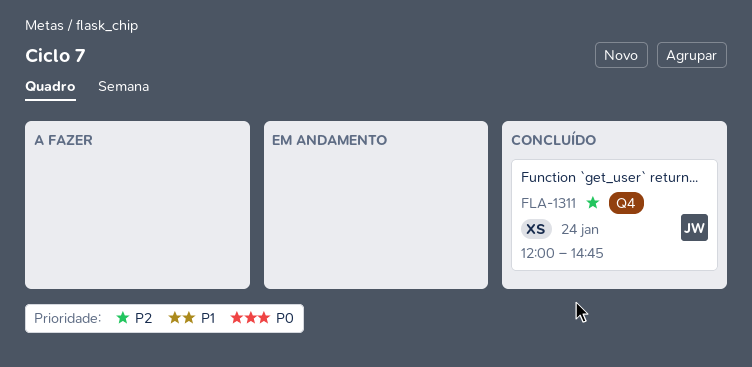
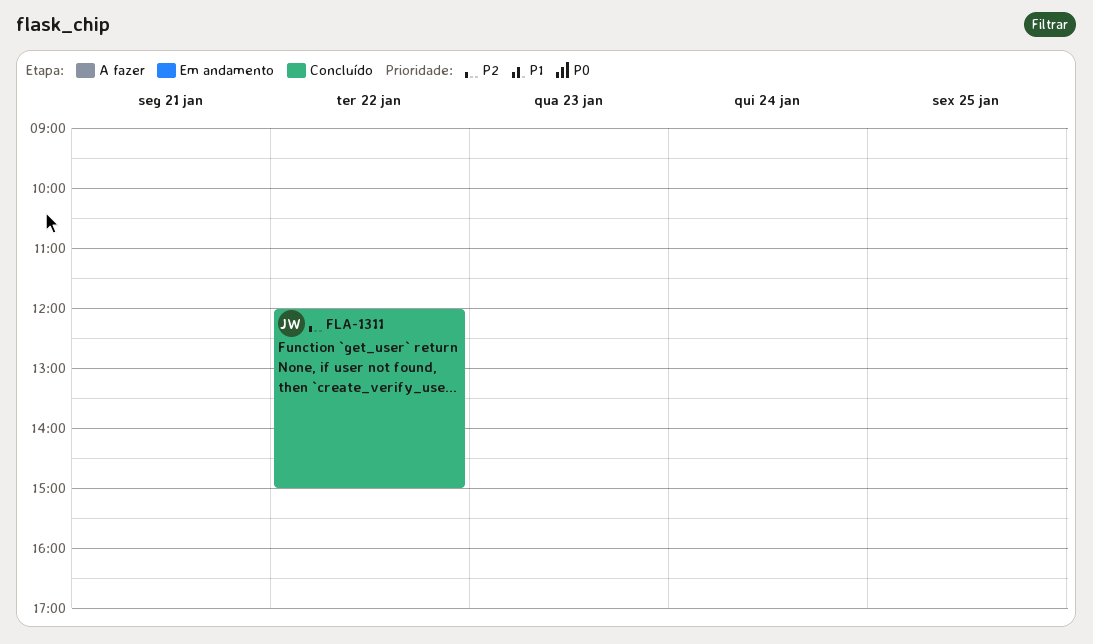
FLA-1311, day: Jan 24 -> Jan 22
FLA-1311, ends: 14:45 -> 15:00

